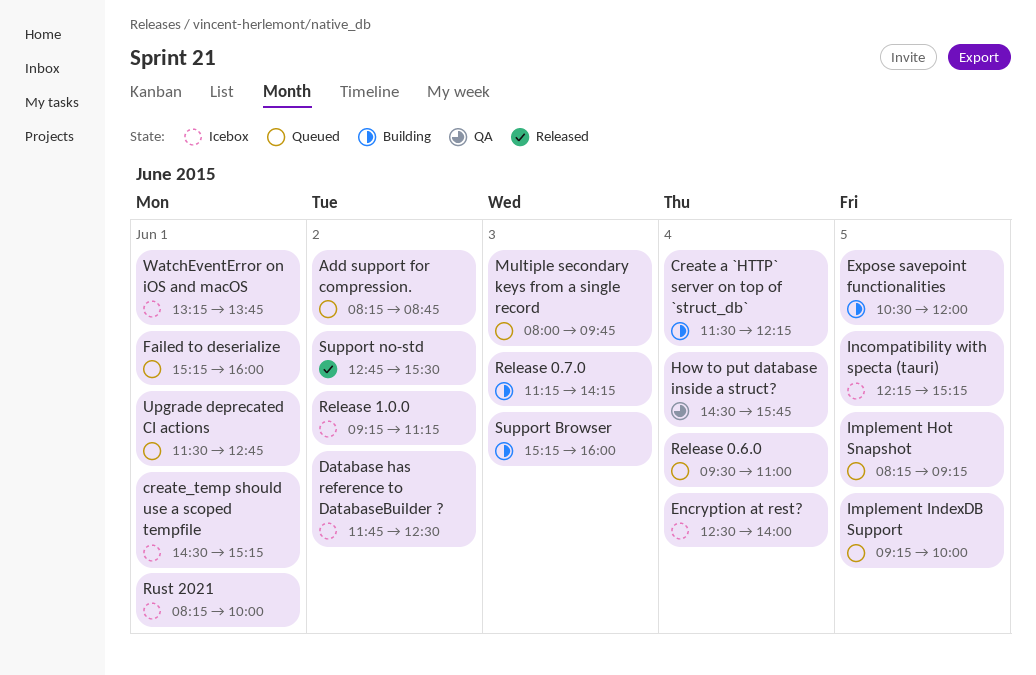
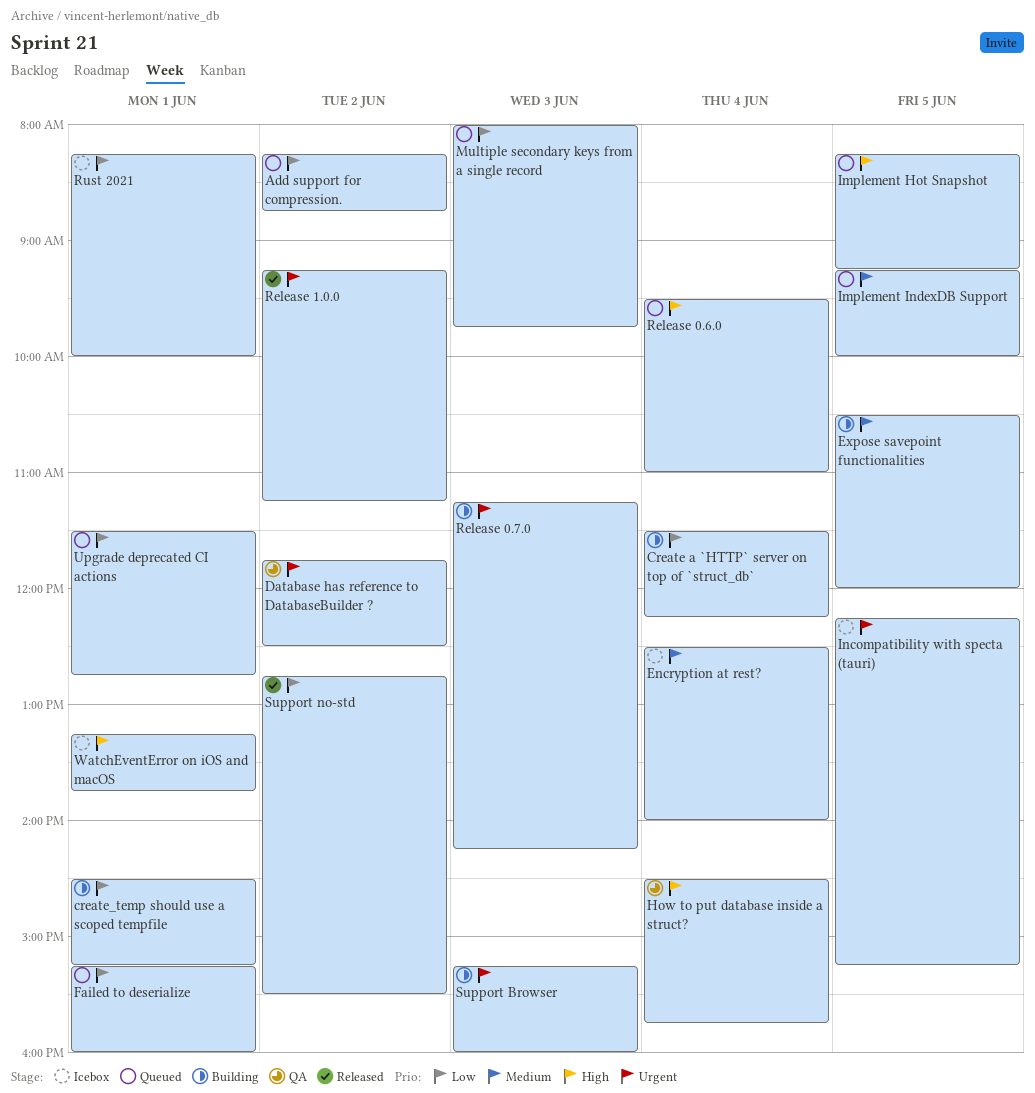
create_temp should use a scoped tempfile, status: Icebox -> Building
Database has reference to DatabaseBuilder ?, status: Icebox -> QA
Release 1.0.0, status: Icebox -> Released

